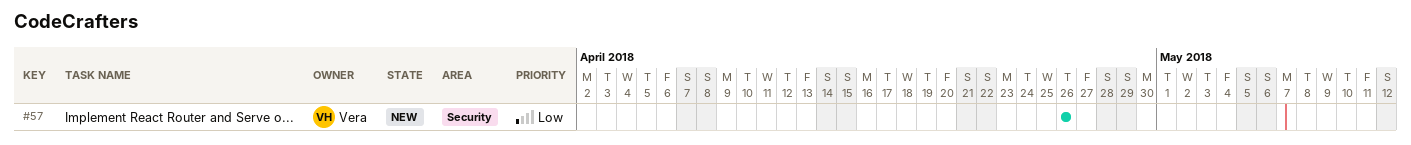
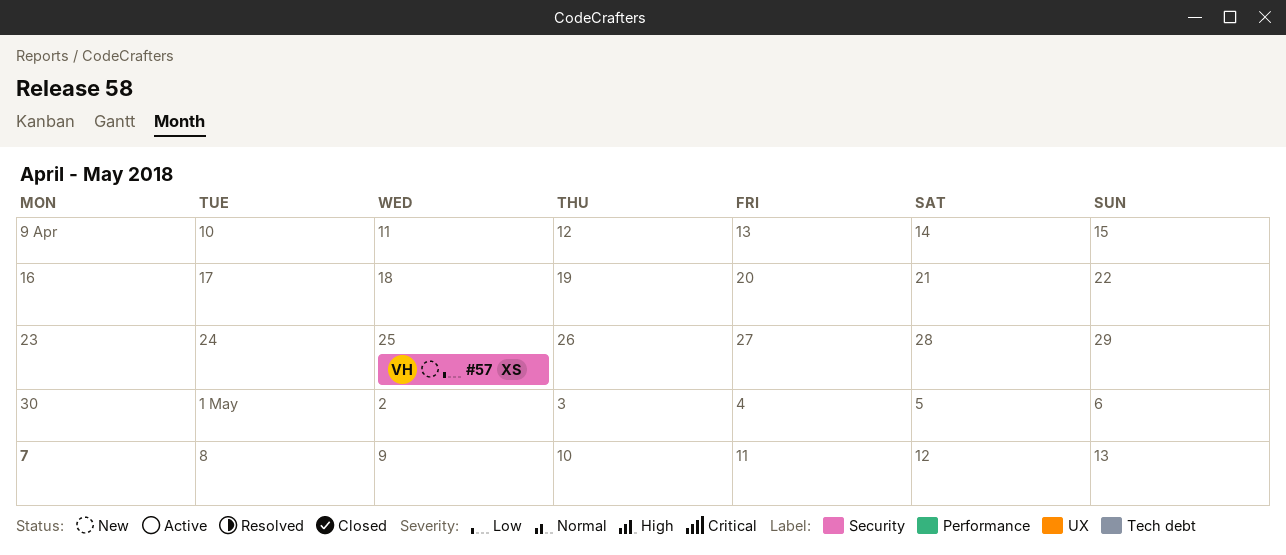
#57, start: Apr 26 -> Apr 25
#57, due: Apr 26 -> Apr 25

